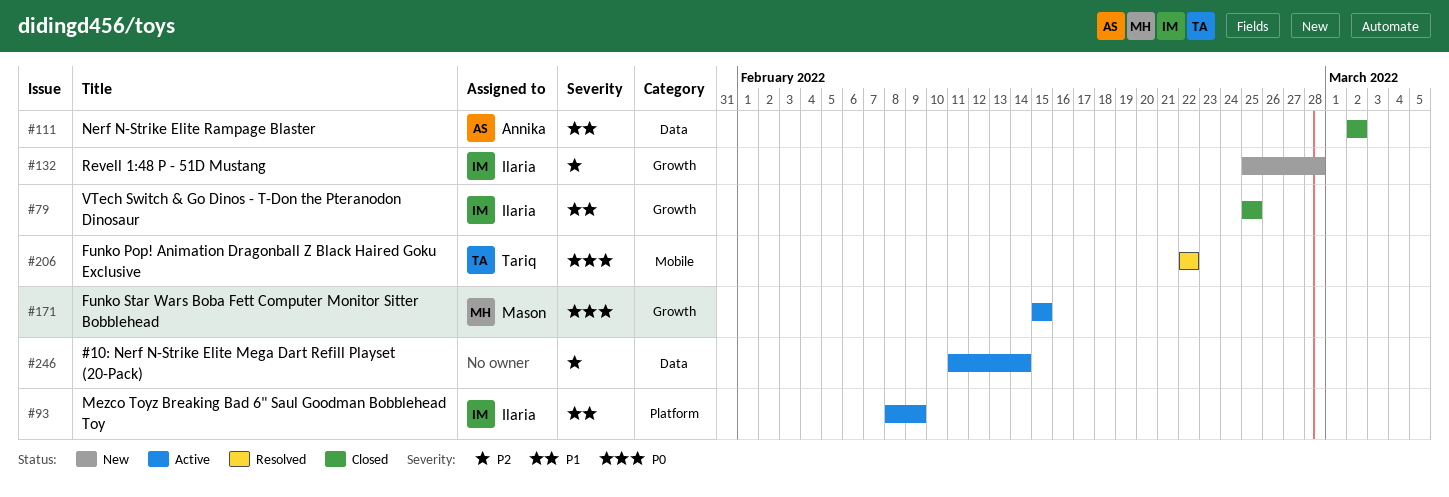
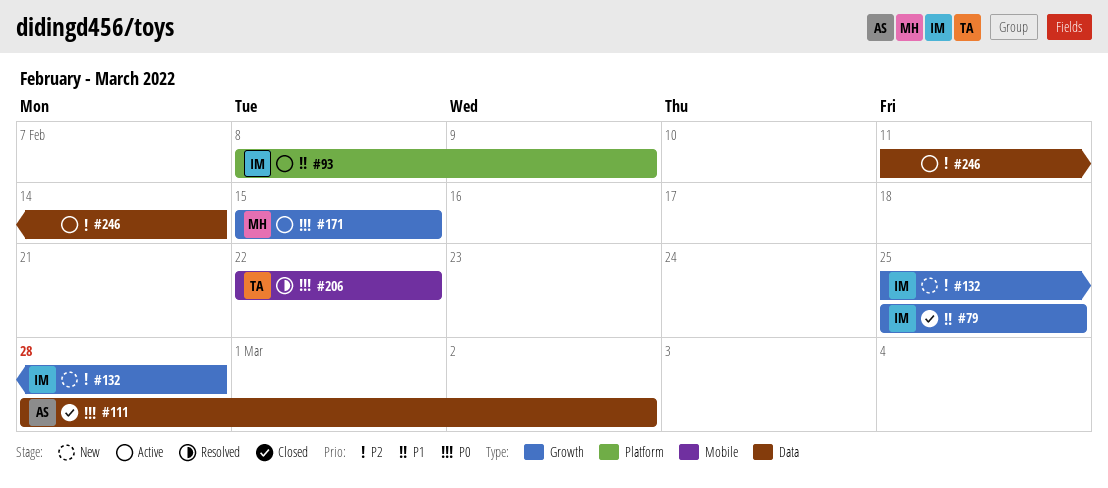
#111, priority: P1 -> P0
#111, start: Mar 2 -> Feb 28

